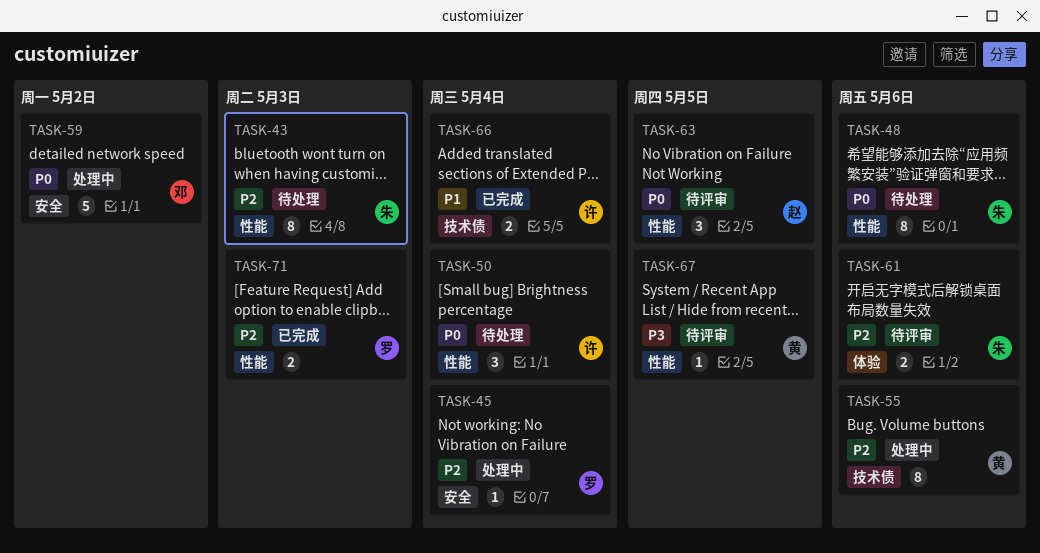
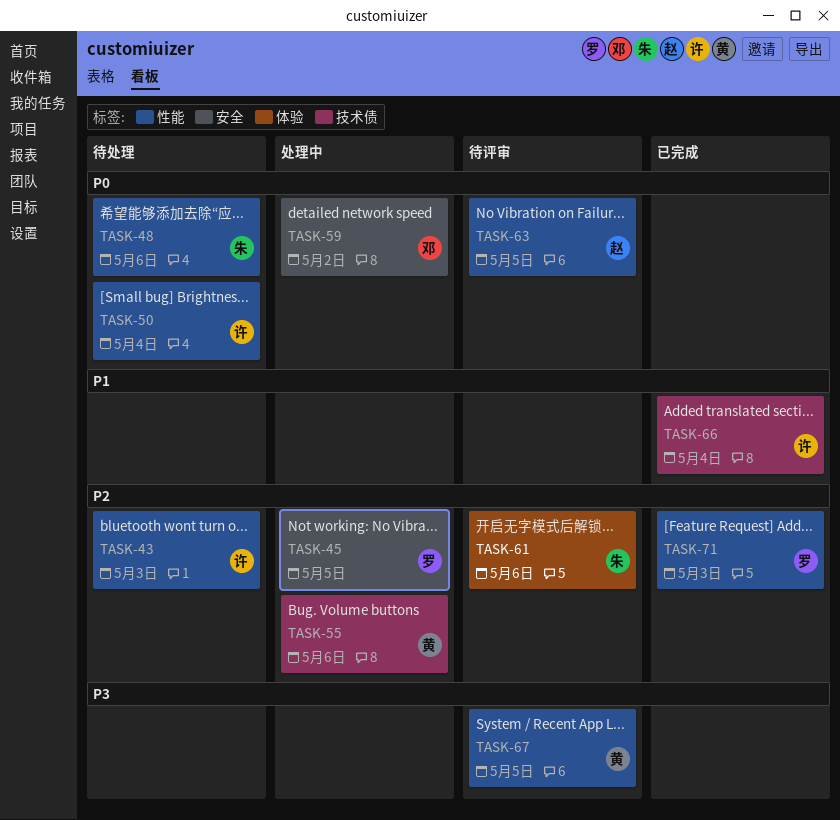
TASK-43, owner: 朱 -> 许
TASK-45, due: May 4 -> May 5

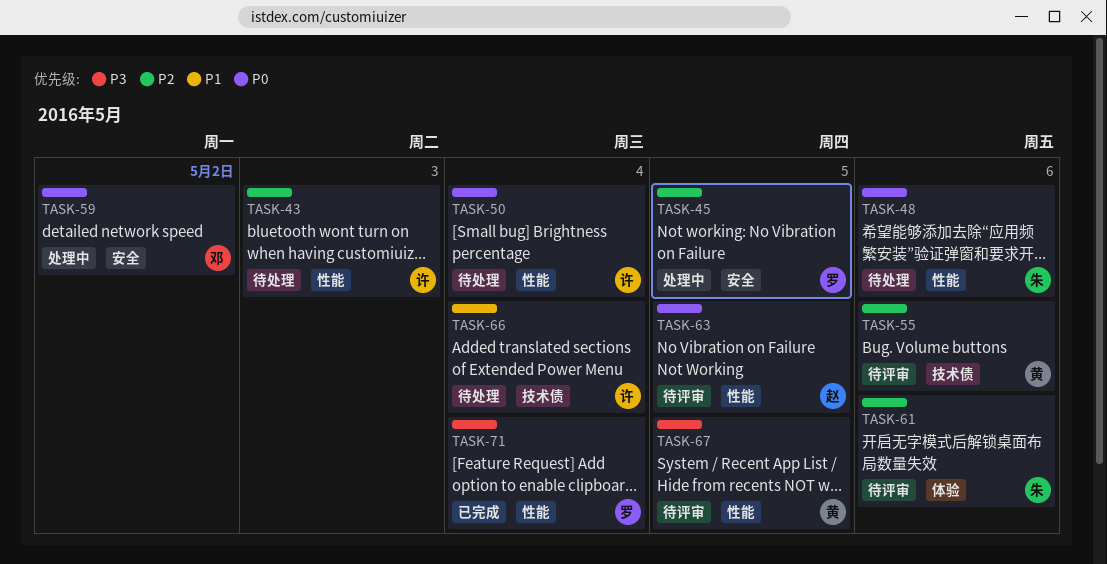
TASK-55, status: 处理中 -> 待评审
TASK-66, status: 已完成 -> 待处理
TASK-71, priority: P2 -> P3
TASK-71, due: May 3 -> May 4

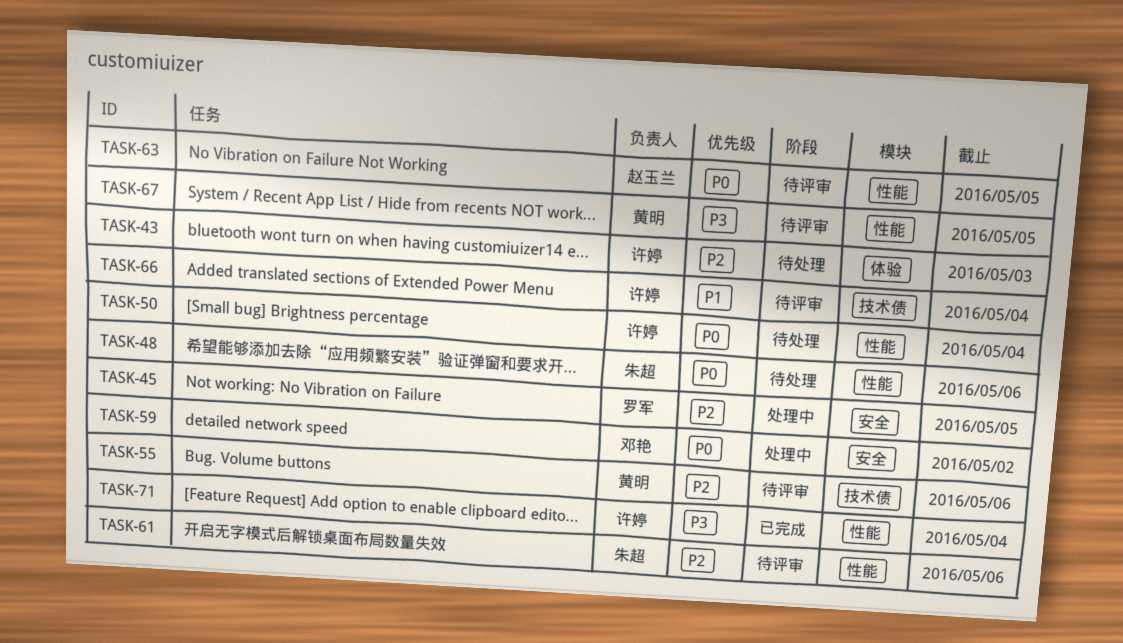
TASK-43, label: 性能 -> 体验
TASK-61, label: 体验 -> 性能
TASK-66, status: 待处理 -> 待评审
TASK-71, owner: 罗军 -> 许婷

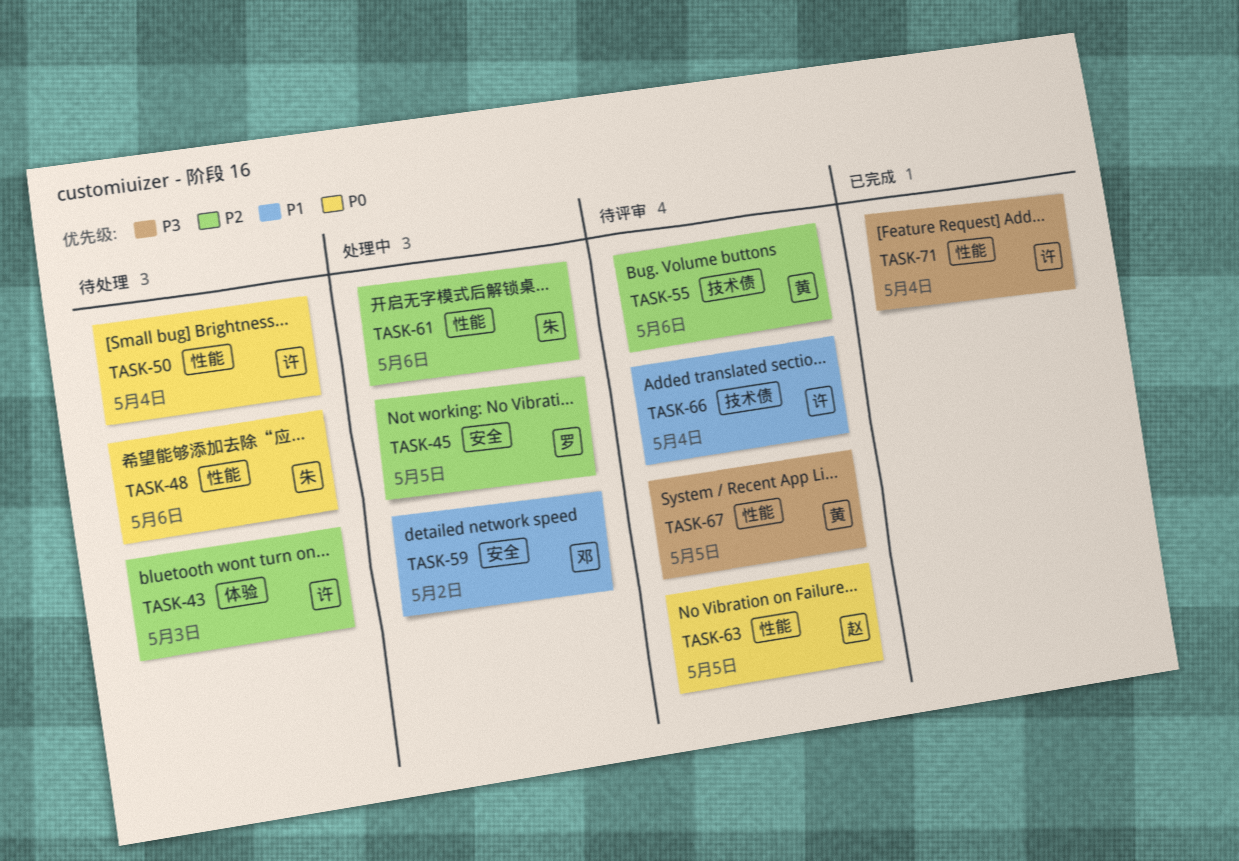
TASK-59, priority: P0 -> P1
TASK-61, status: 待评审 -> 处理中

